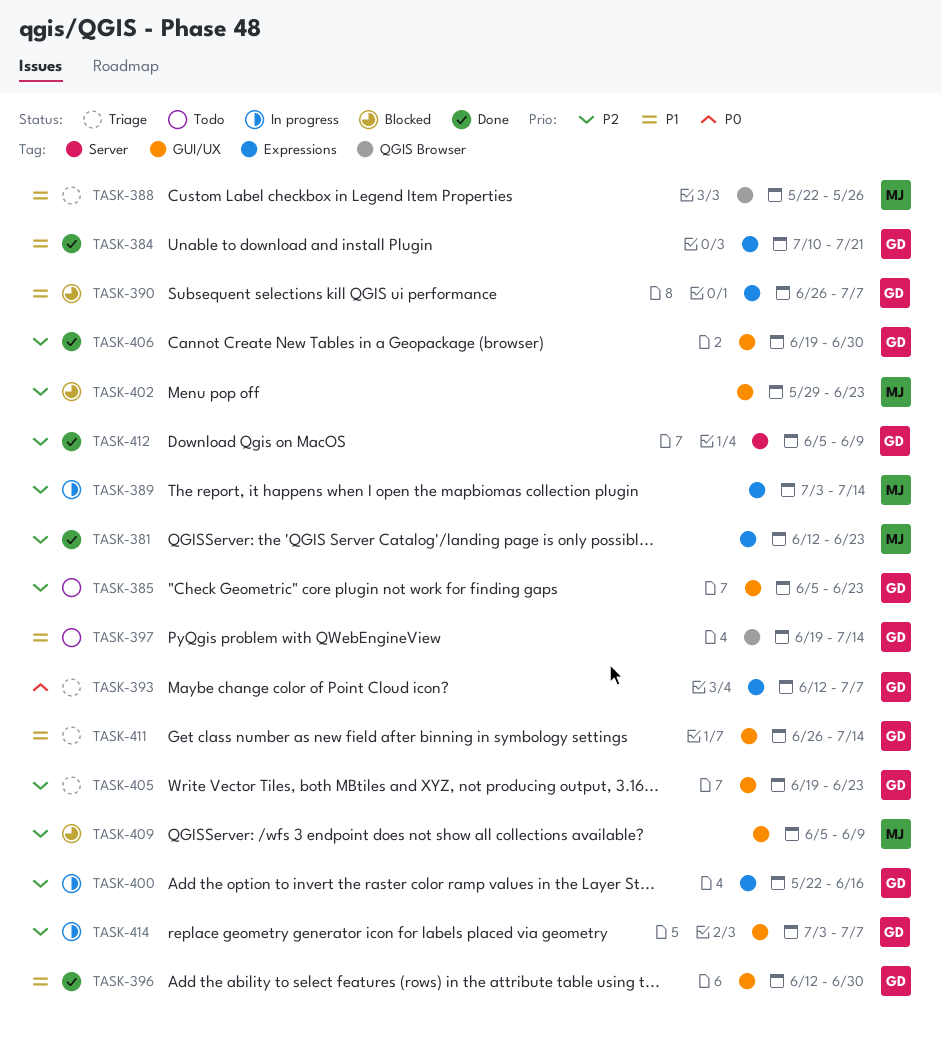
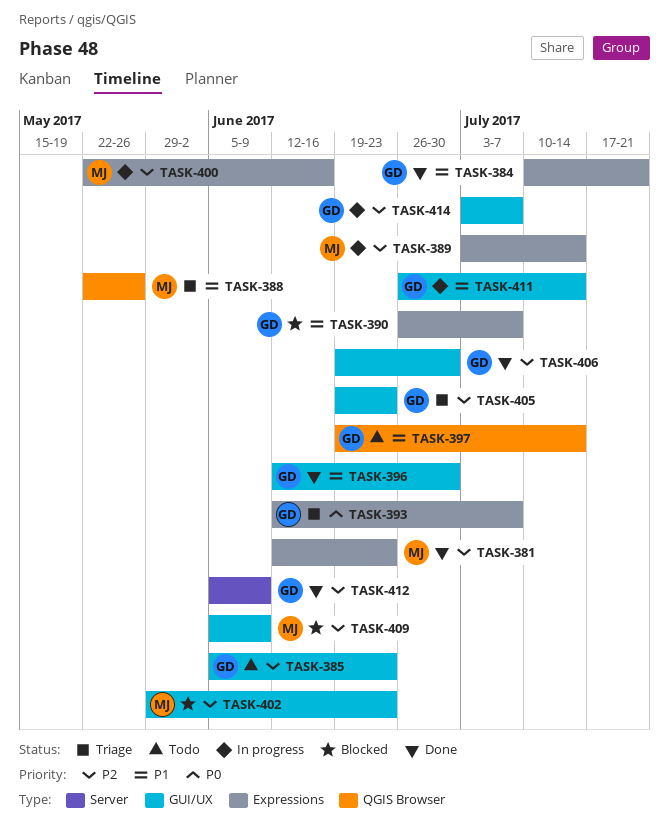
TASK-400, owner: GD -> MJ
TASK-411, status: Triage -> In progress

